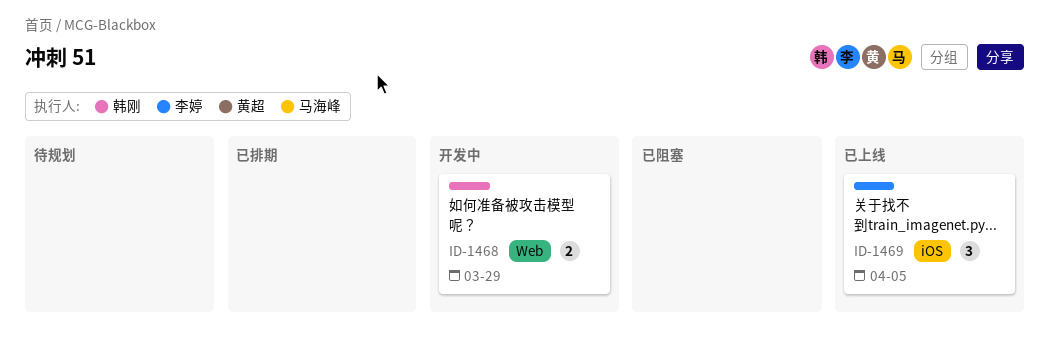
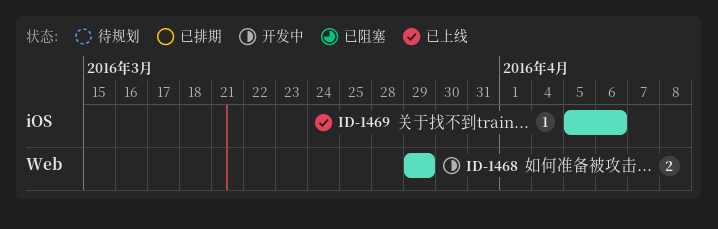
ID-1469, estimate: 3 -> 1
ID-1469, due: Apr 5 -> Apr 6

